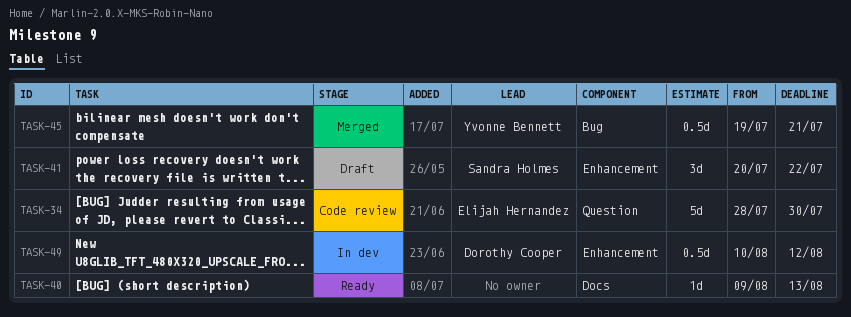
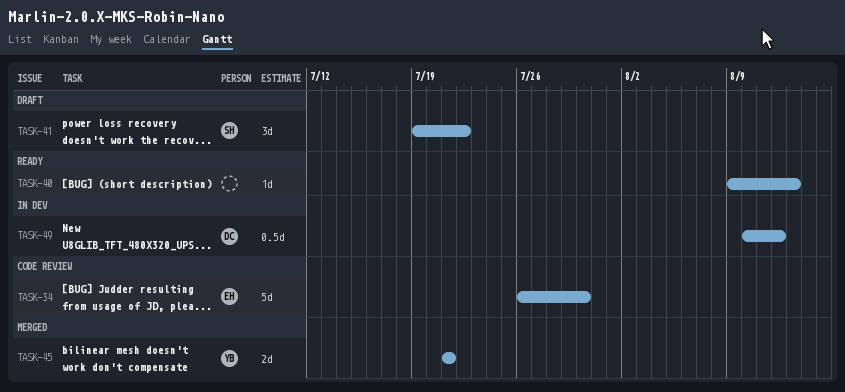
TASK-34, start: Jul 28 -> Jul 26
TASK-41, start: Jul 20 -> Jul 19
TASK-45, estimate: 0.5d -> 2d
TASK-45, start: Jul 19 -> Jul 21

